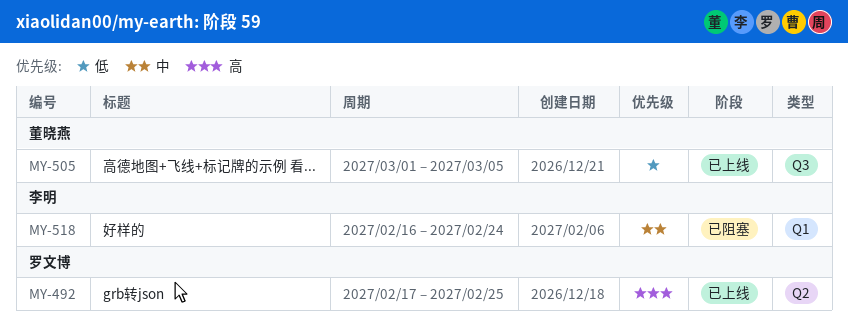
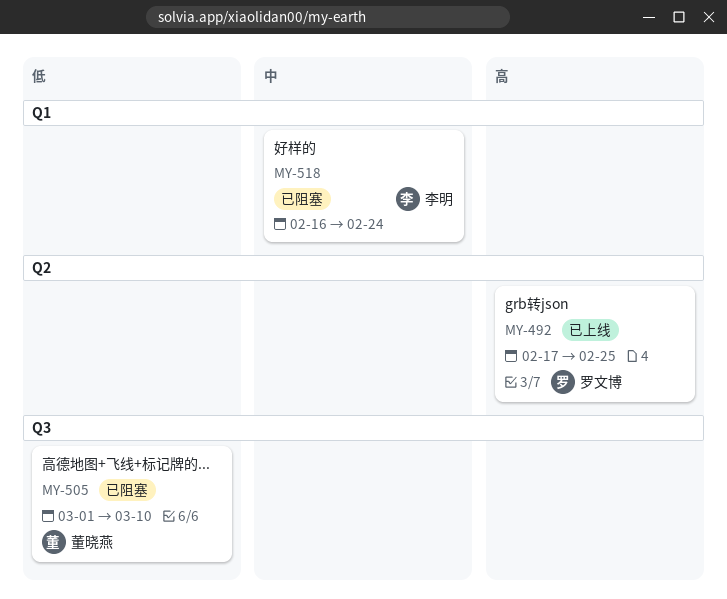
MY-505, status: 已上线 -> 已阻塞
MY-505, due: Mar 5 -> Mar 10

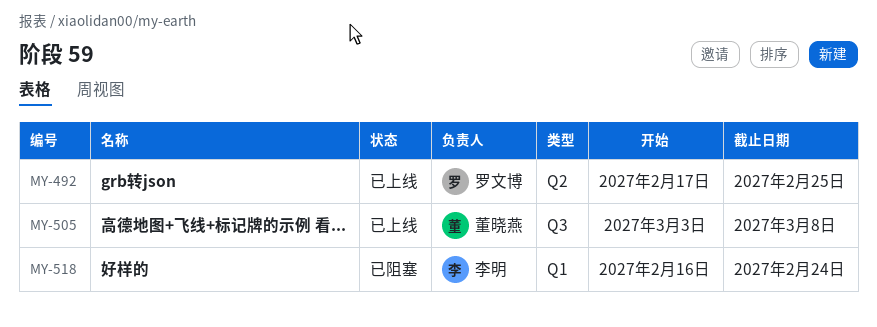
MY-505, status: 已阻塞 -> 已上线
MY-505, start: Mar 1 -> Mar 3
MY-505, due: Mar 10 -> Mar 8

